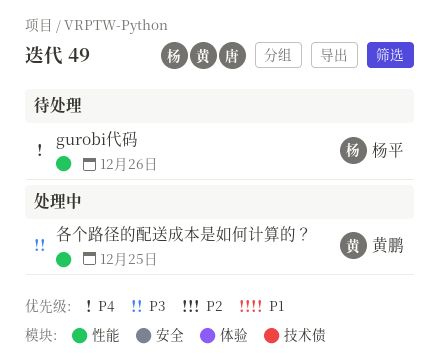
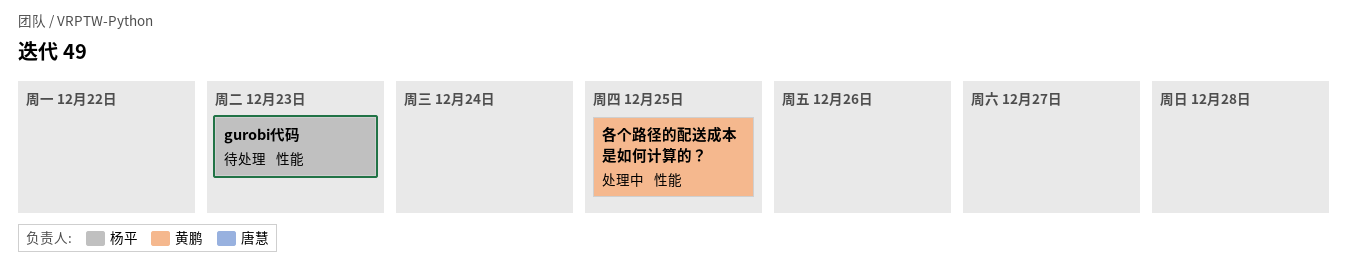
gurobi代码, due: Dec 26 -> Dec 23

